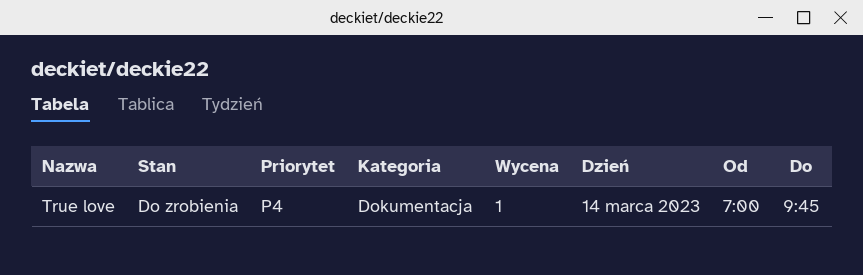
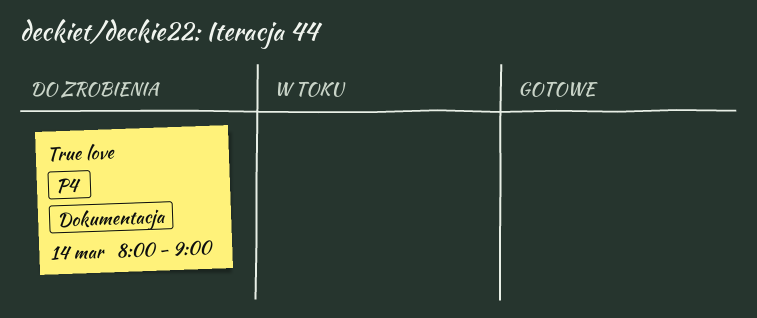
True love, begins: 07:00 -> 08:00
True love, ends: 09:45 -> 09:00

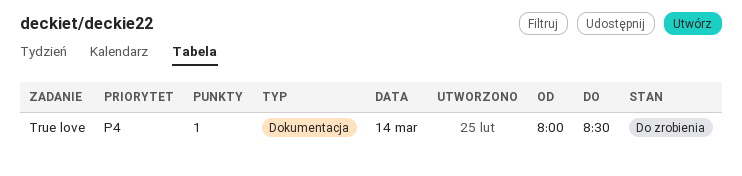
True love, ends: 09:00 -> 08:30

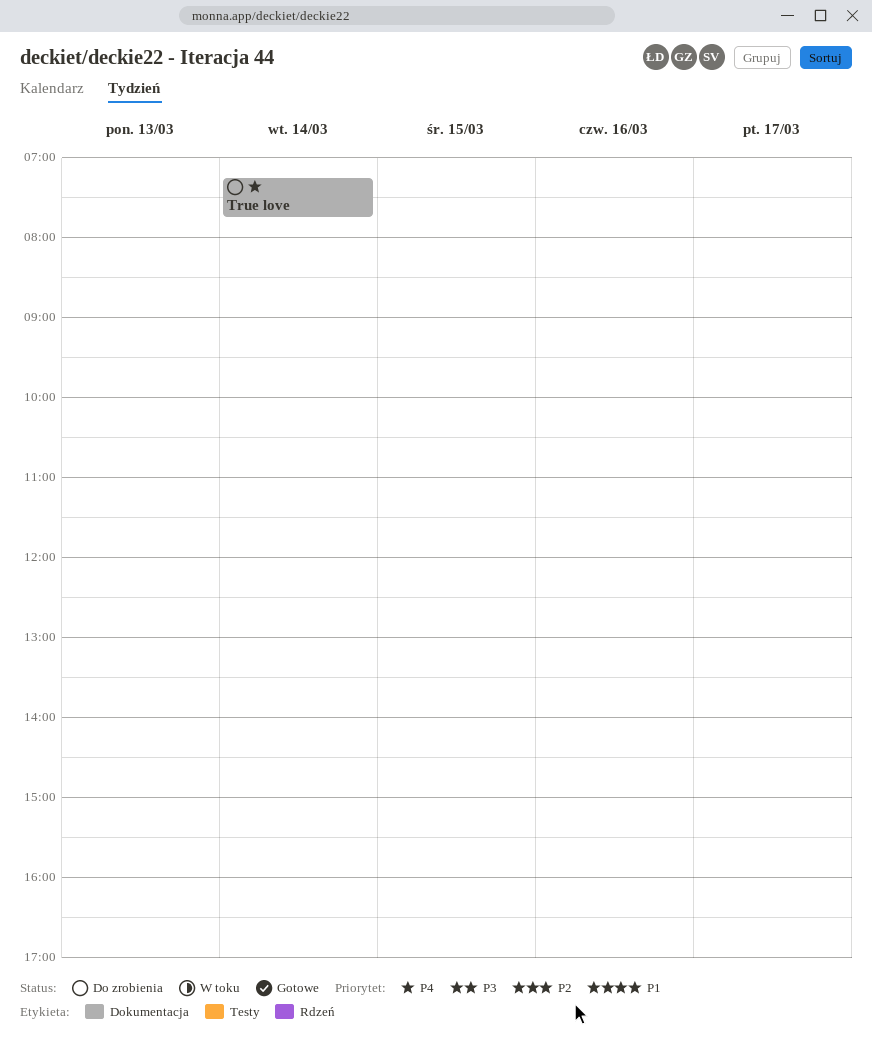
True love, begins: 08:00 -> 07:15
True love, ends: 08:30 -> 07:45

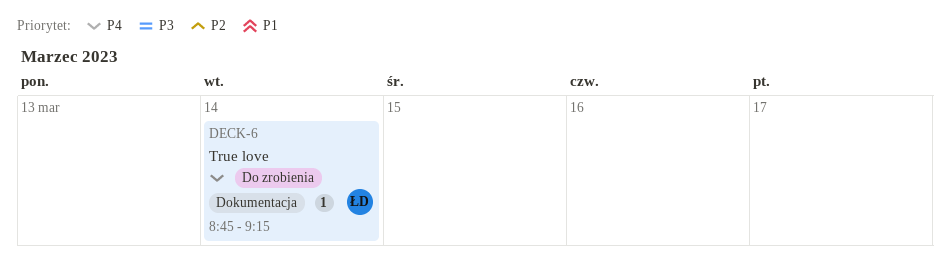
True love, begins: 07:15 -> 08:45
True love, ends: 07:45 -> 09:15

